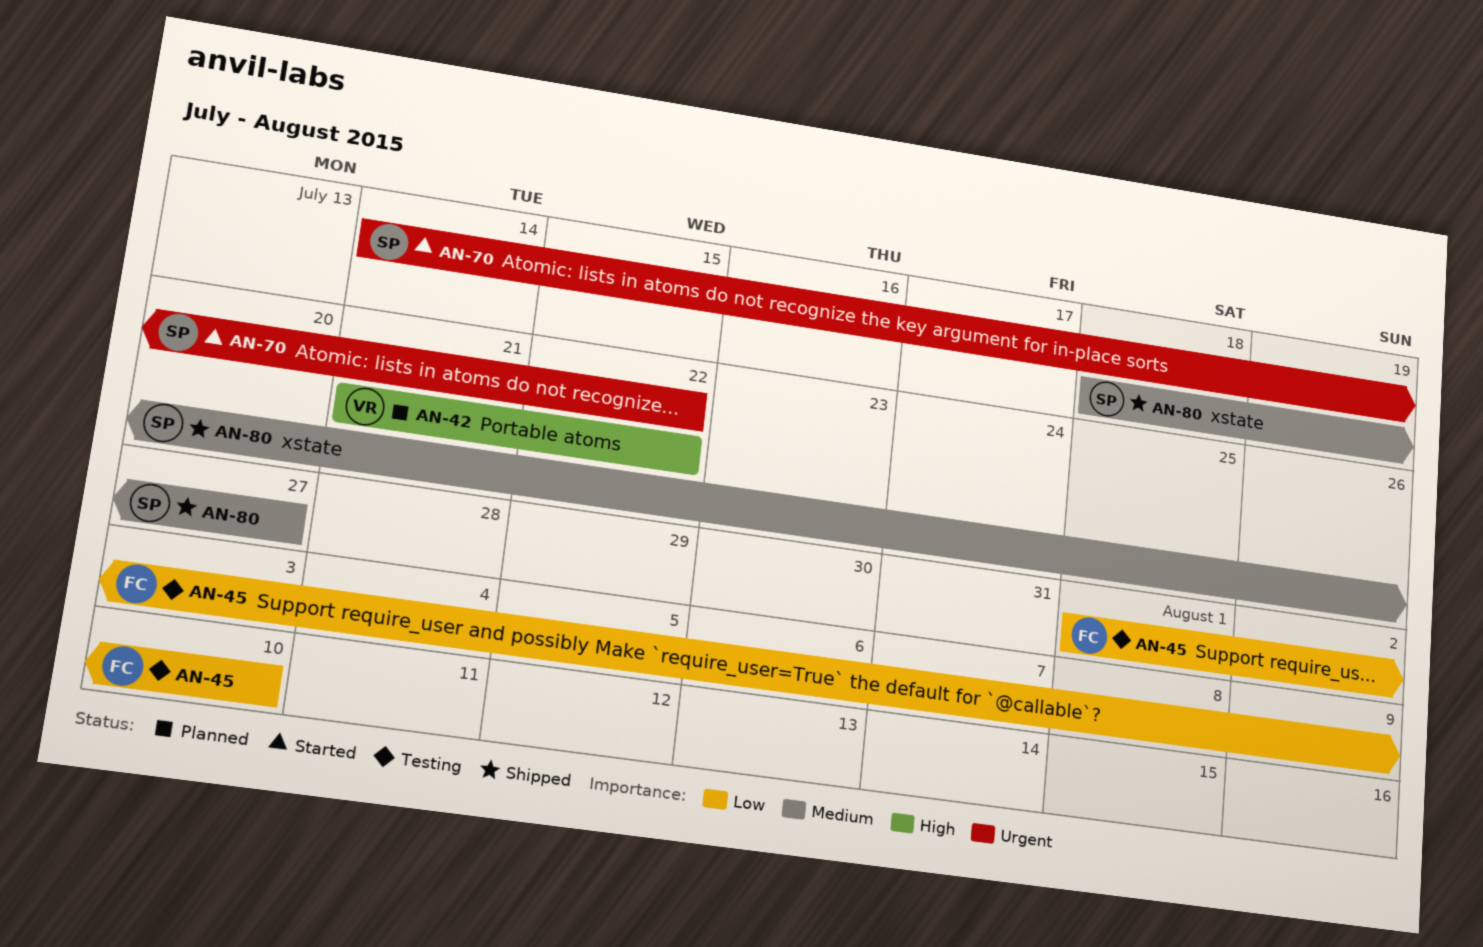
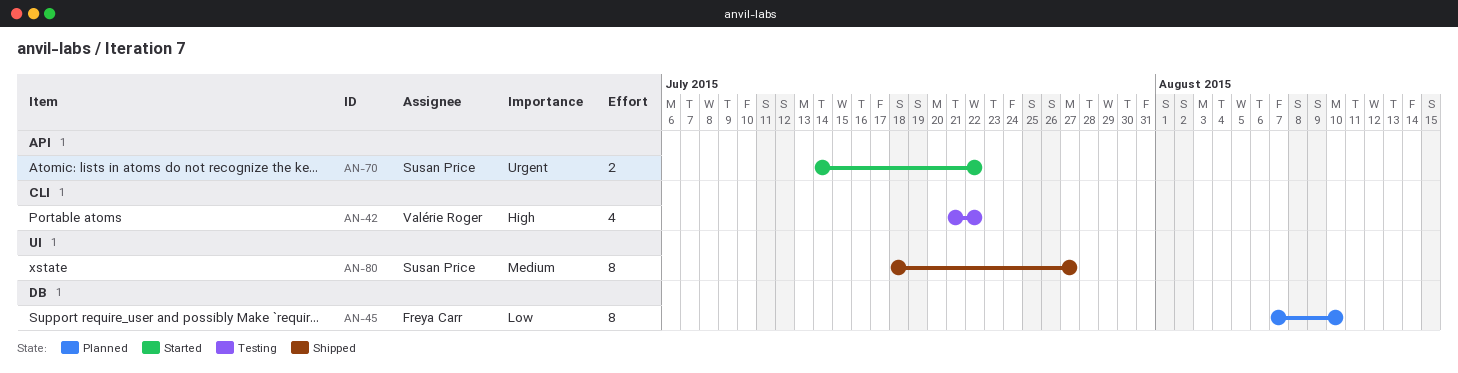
AN-42, status: Planned -> Testing
AN-45, status: Testing -> Planned
AN-45, start: Aug 1 -> Aug 7

